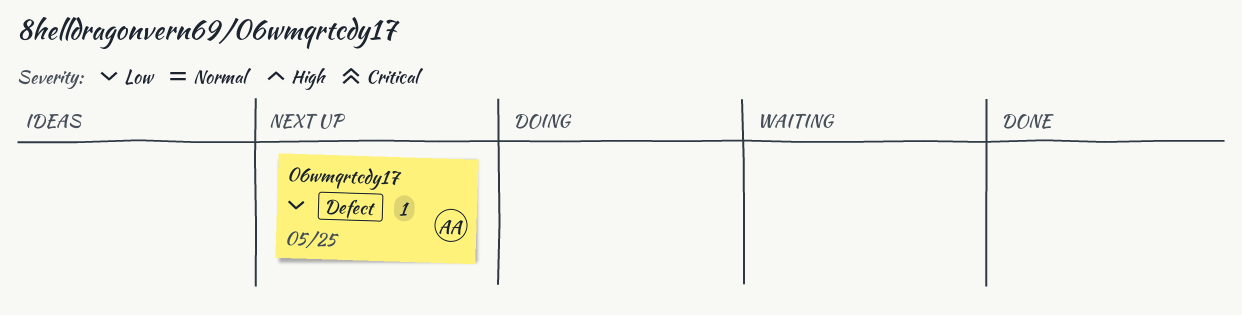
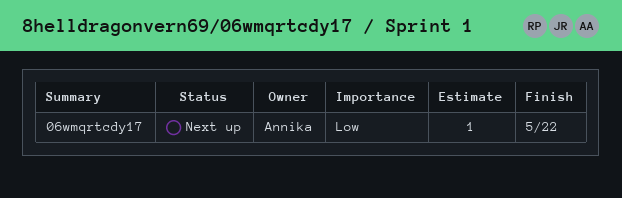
06wmqrtcdy17, due: May 25 -> May 22

